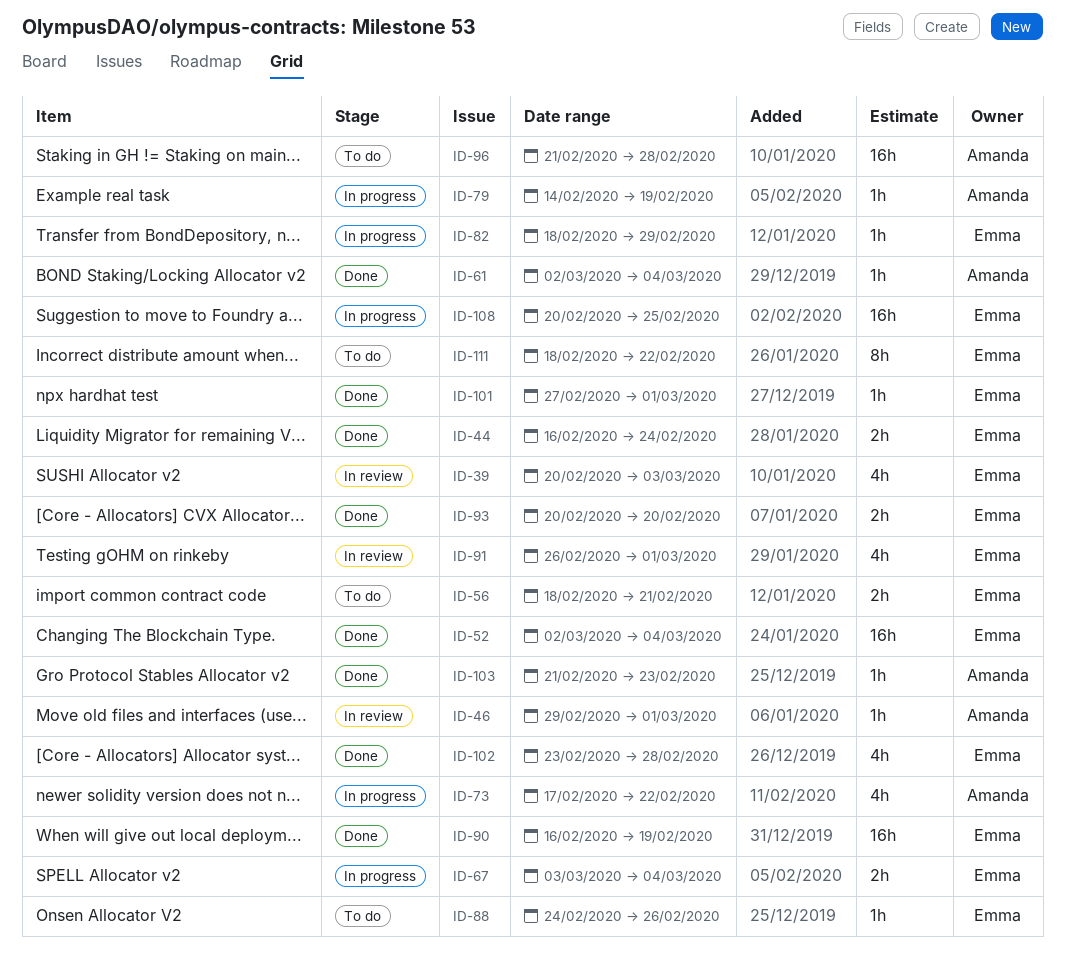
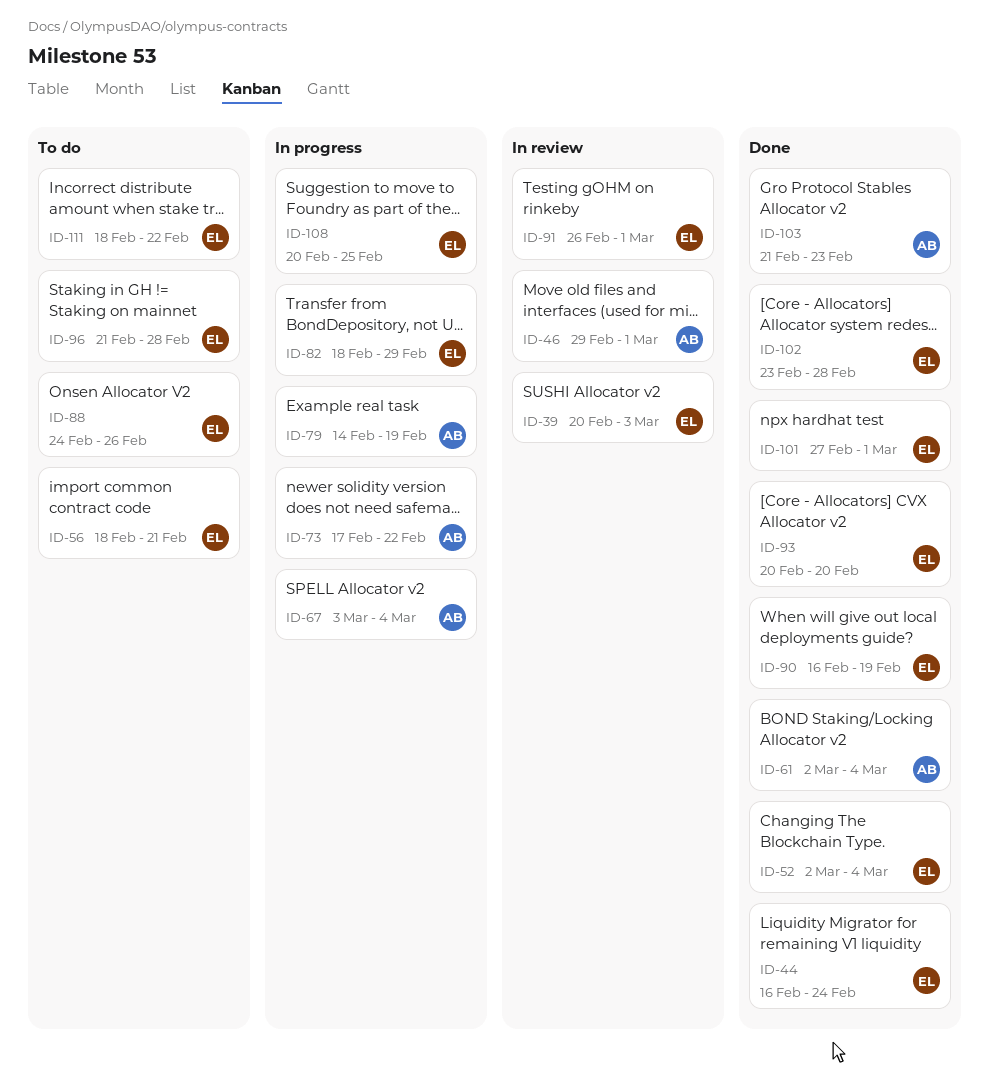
ID-67, owner: Emma -> Amanda
ID-96, owner: Amanda -> Emma

